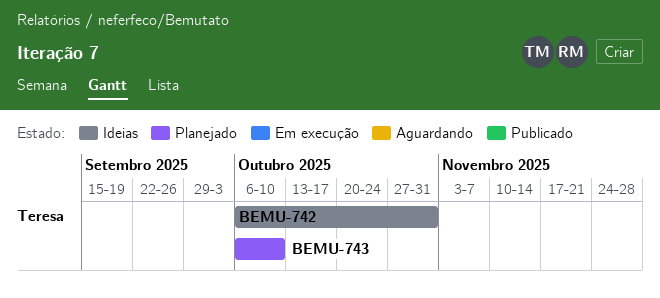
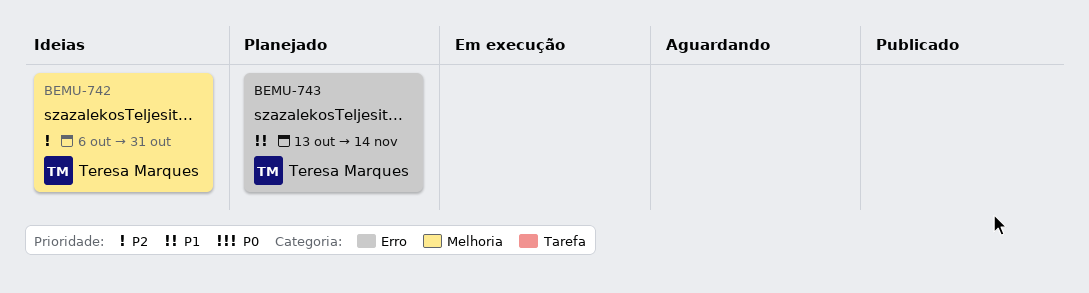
BEMU-743, start: Oct 6 -> Oct 13
BEMU-743, due: Oct 10 -> Nov 14

